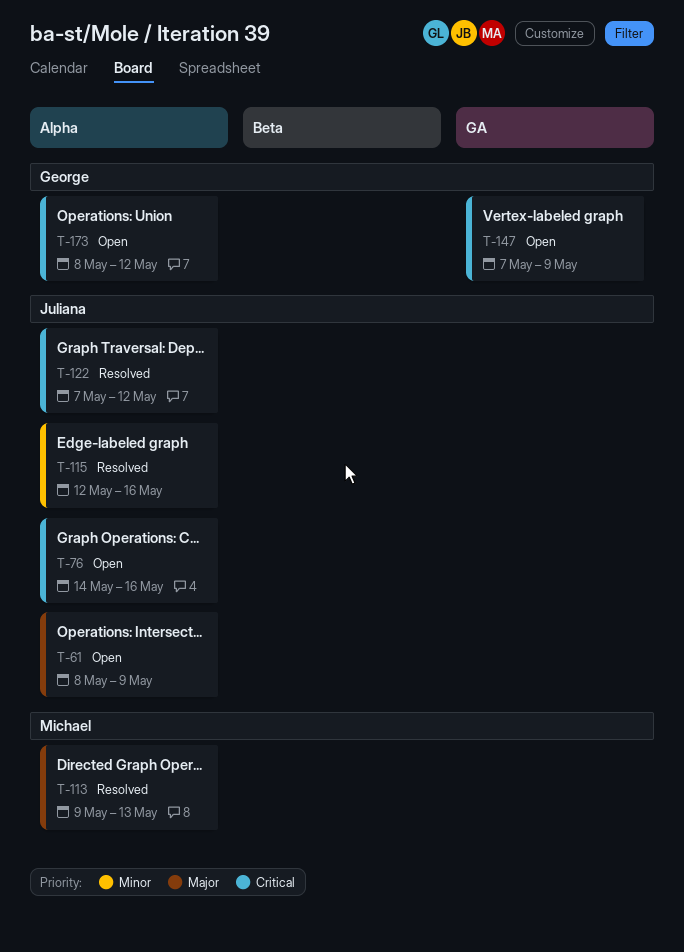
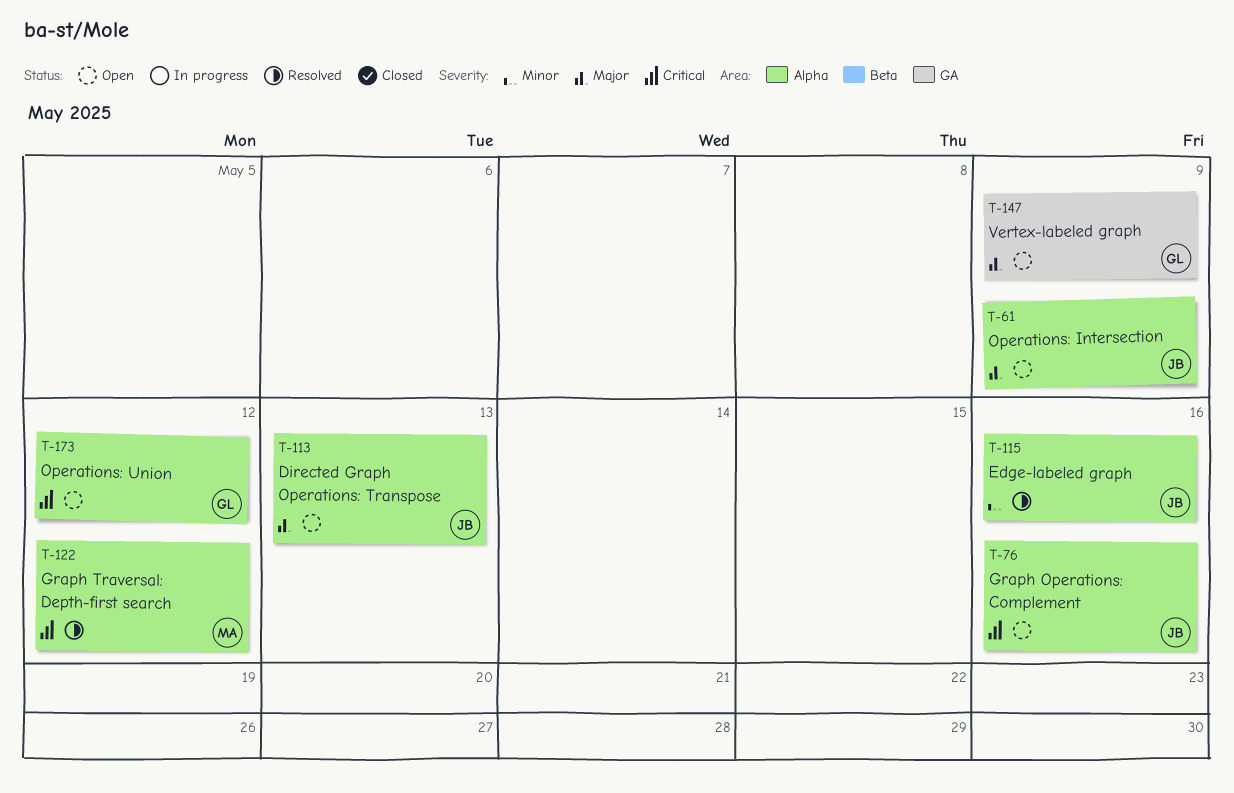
T-113, status: Resolved -> Open
T-113, owner: Michael -> Juliana
T-122, owner: Juliana -> Michael
T-147, priority: Critical -> Major

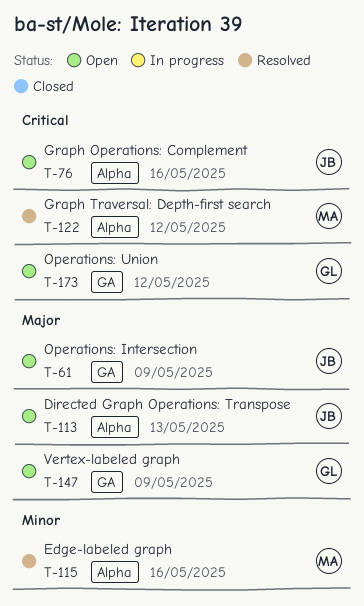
T-61, label: Alpha -> GA
T-115, owner: JB -> MA
T-173, label: Alpha -> GA

